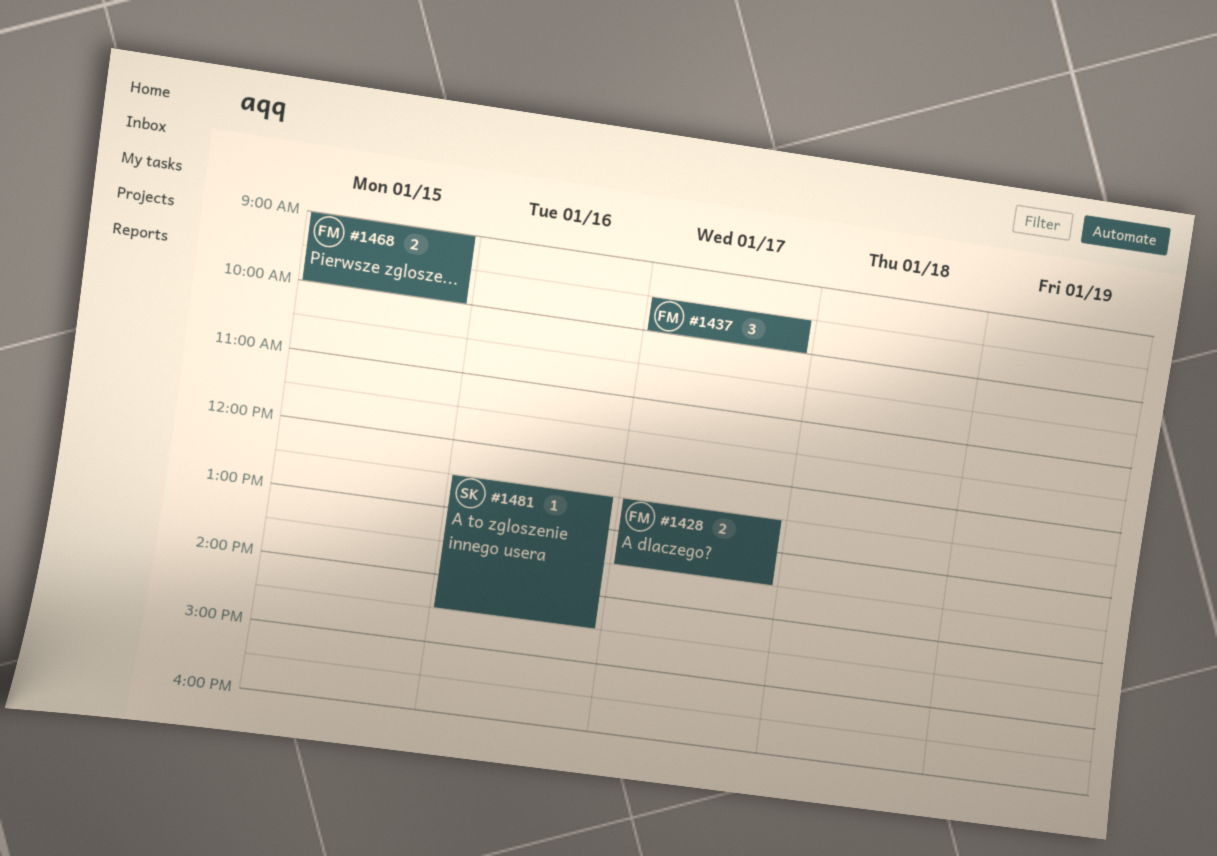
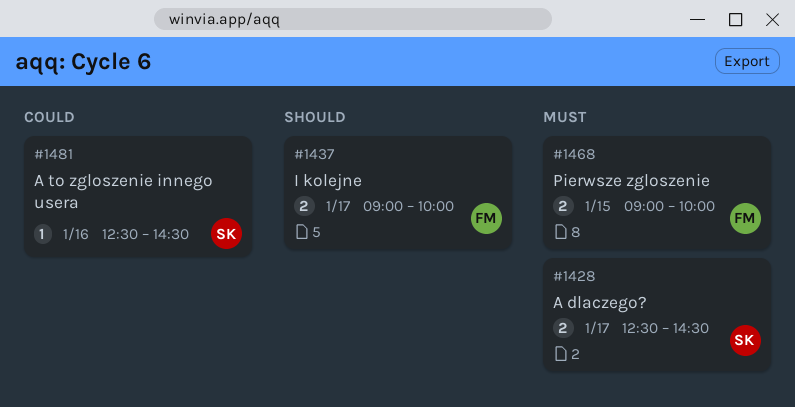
#1428, owner: FM -> SK
#1428, ends: 13:30 -> 14:30
#1437, estimate: 3 -> 2
#1437, begins: 09:30 -> 09:00

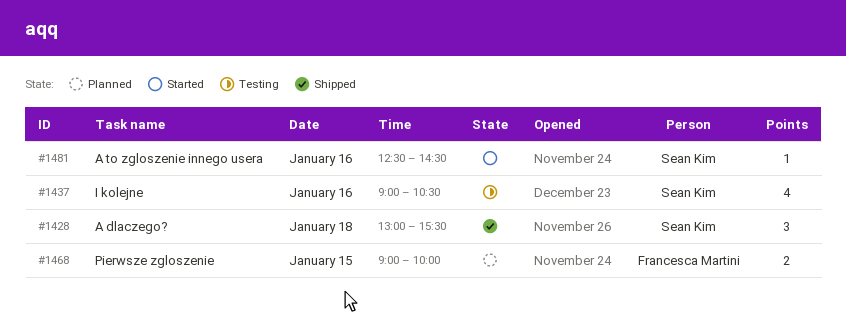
#1428, estimate: 2 -> 3
#1428, day: Jan 17 -> Jan 18
#1428, begins: 12:30 -> 13:00
#1428, ends: 14:30 -> 15:30
#1437, owner: Francesca Martini -> Sean Kim
#1437, estimate: 2 -> 4
#1437, day: Jan 17 -> Jan 16
#1437, ends: 10:00 -> 10:30

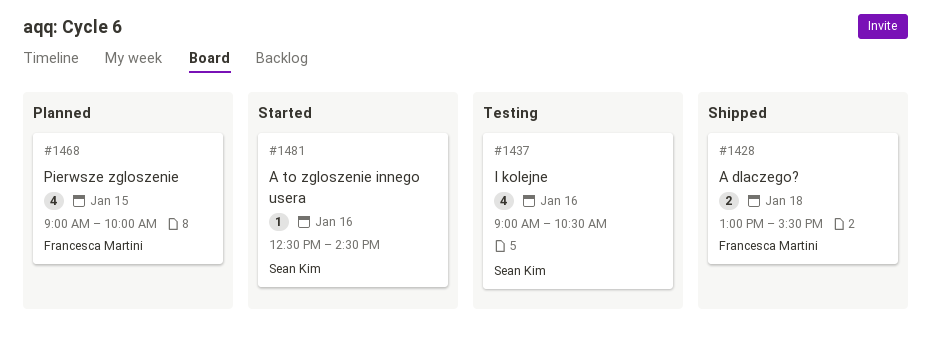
#1428, owner: Sean Kim -> Francesca Martini
#1428, estimate: 3 -> 2
#1468, estimate: 2 -> 4

